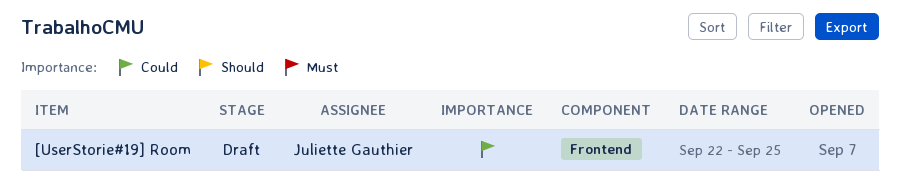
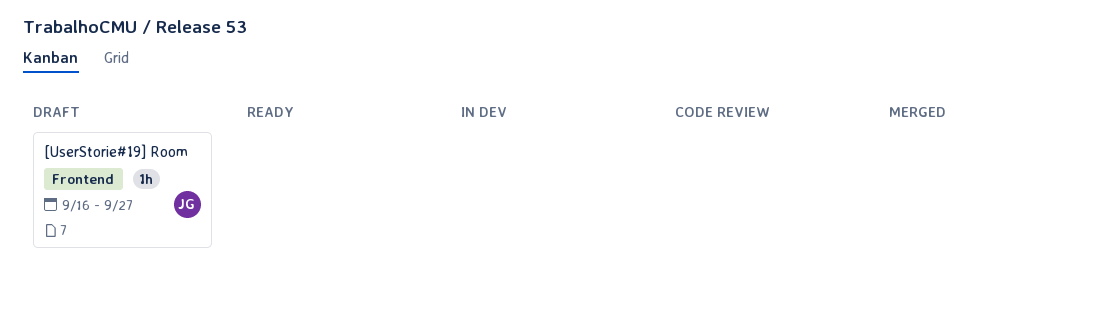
[UserStorie#19] Room, start: Sep 22 -> Sep 16
[UserStorie#19] Room, due: Sep 25 -> Sep 27

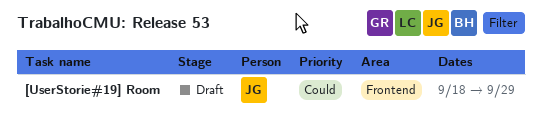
[UserStorie#19] Room, start: Sep 16 -> Sep 18
[UserStorie#19] Room, due: Sep 27 -> Sep 29

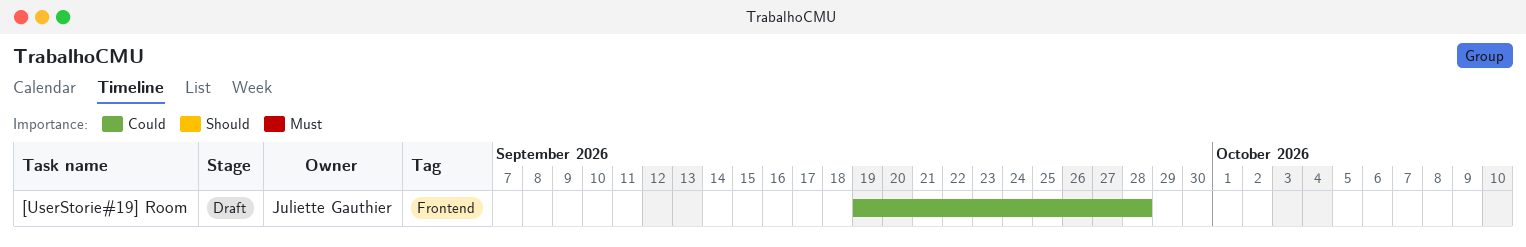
[UserStorie#19] Room, start: Sep 18 -> Sep 19
[UserStorie#19] Room, due: Sep 29 -> Sep 28

